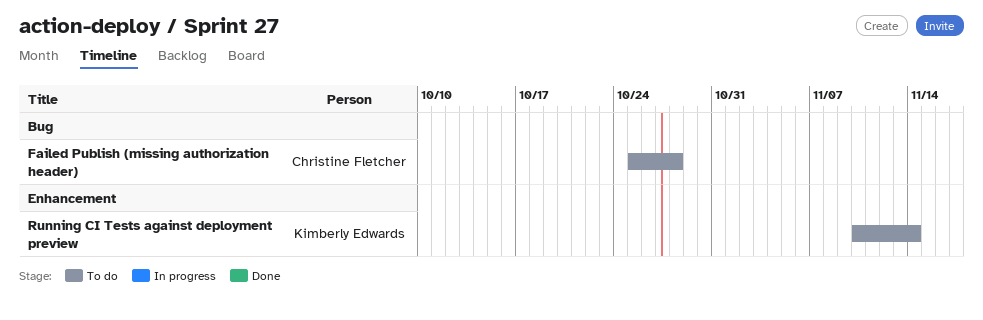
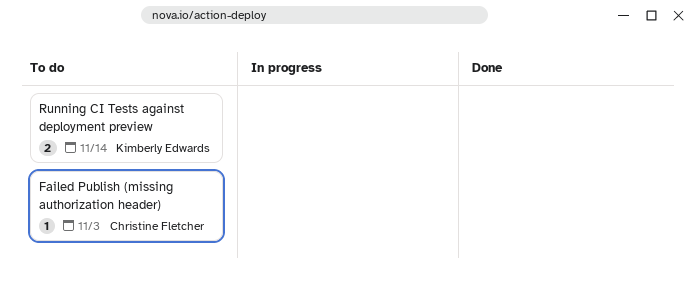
Failed Publish (missing authorization header), due: Oct 28 -> Nov 3

